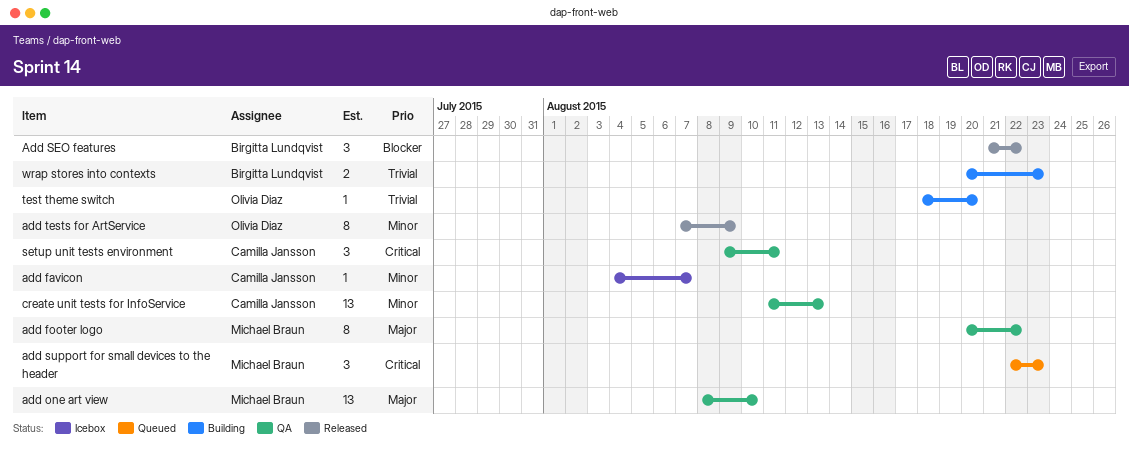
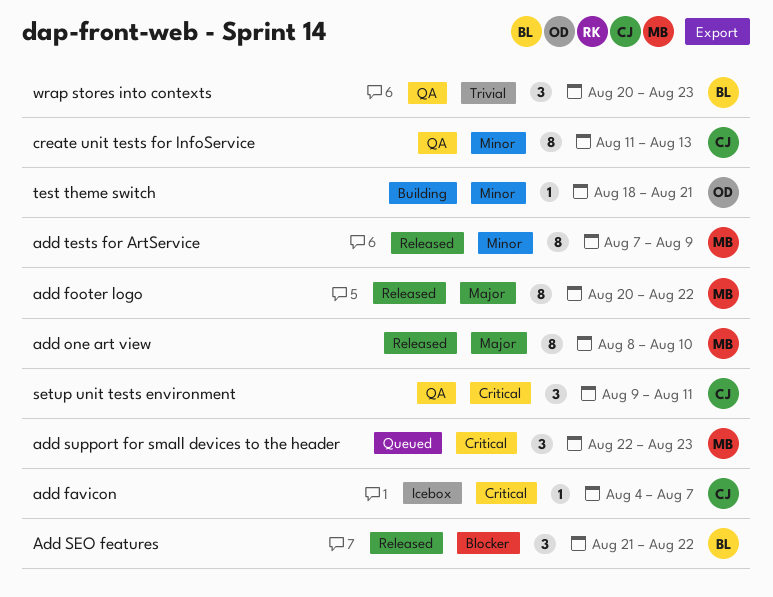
add favicon, priority: Minor -> Critical
add footer logo, status: QA -> Released
add one art view, status: QA -> Released
add one art view, estimate: 13 -> 8
add tests for ArtService, owner: Olivia Diaz -> Michael Braun
create unit tests for InfoService, estimate: 13 -> 8
test theme switch, priority: Trivial -> Minor
test theme switch, due: Aug 20 -> Aug 21
wrap stores into contexts, status: Building -> QA
wrap stores into contexts, estimate: 2 -> 3

